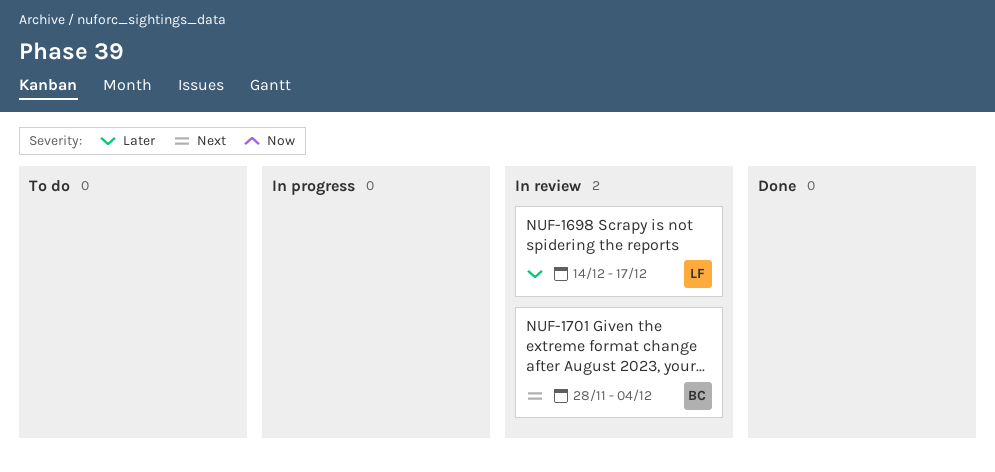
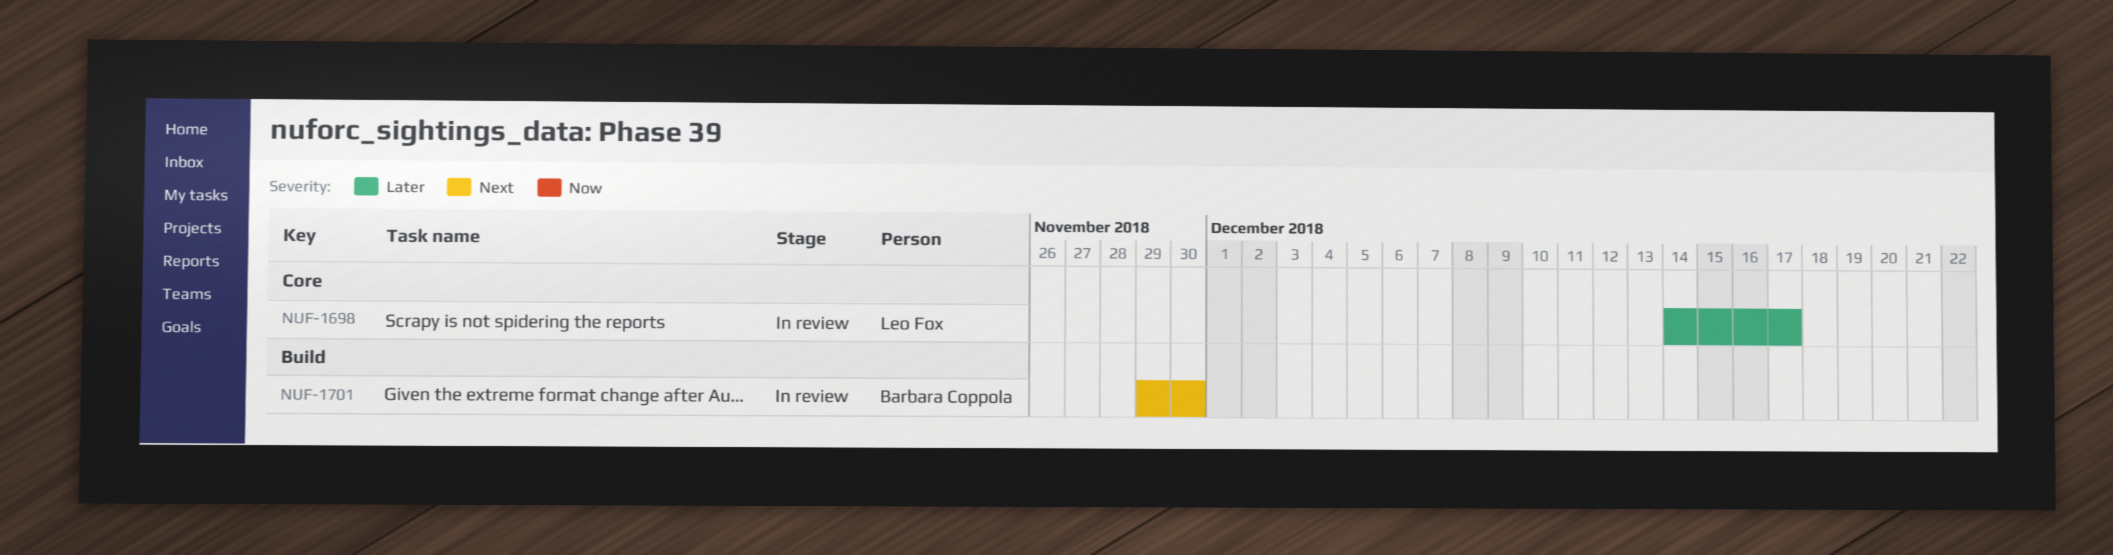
NUF-1701, start: Nov 28 -> Nov 29
NUF-1701, due: Dec 4 -> Nov 30

